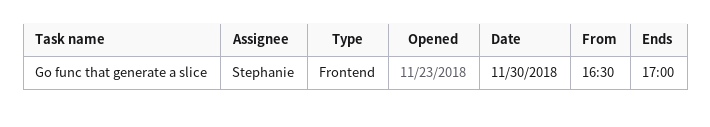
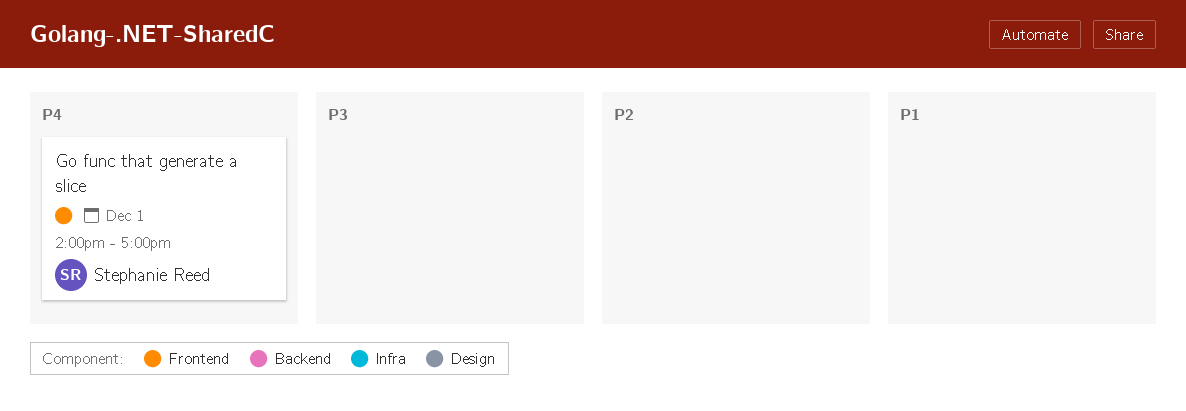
Go func that generate a slice, day: Nov 30 -> Dec 1
Go func that generate a slice, begins: 16:30 -> 14:00

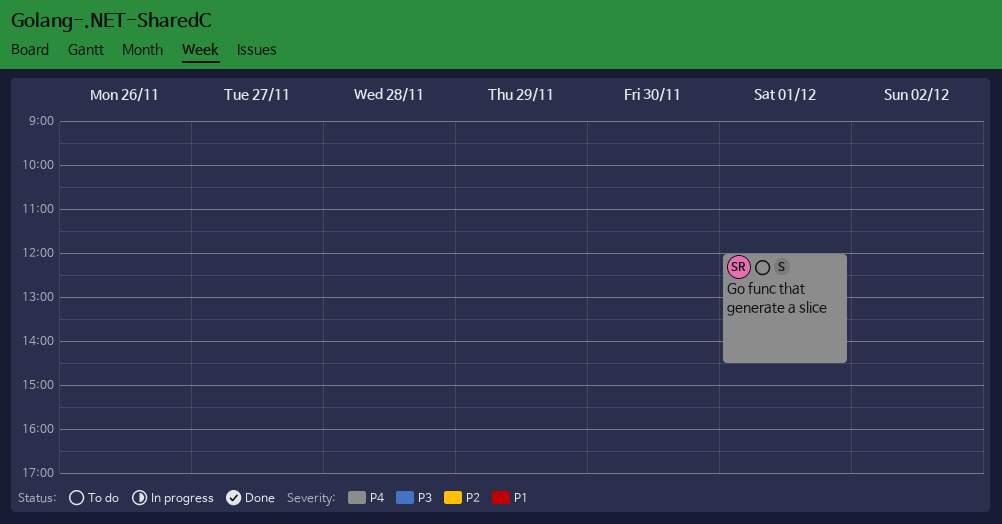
Go func that generate a slice, begins: 14:00 -> 12:00
Go func that generate a slice, ends: 17:00 -> 14:30

